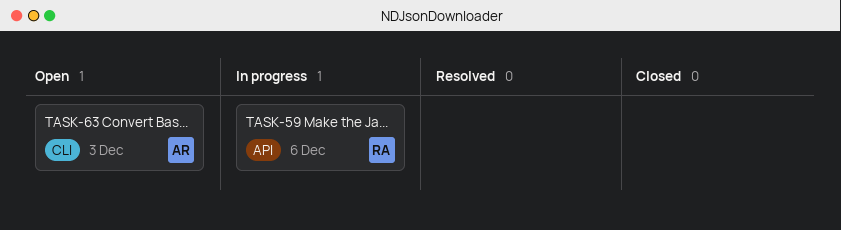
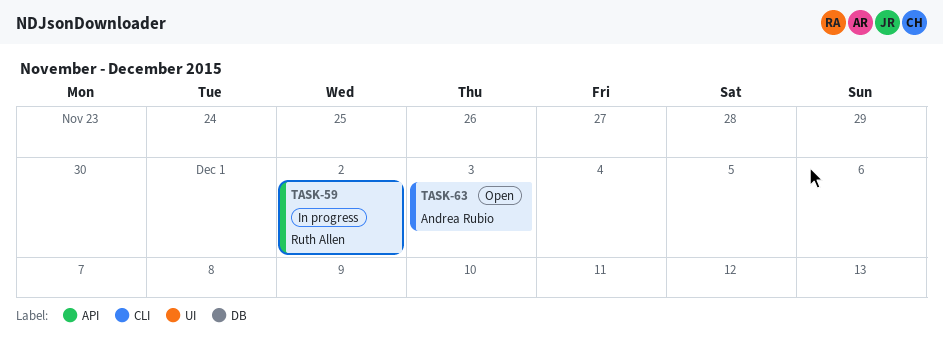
TASK-59, due: Dec 6 -> Dec 2

